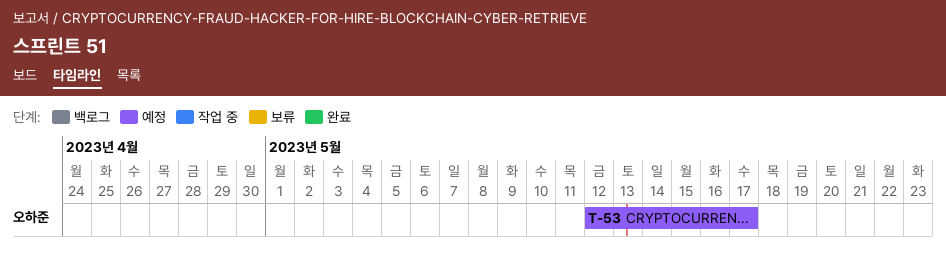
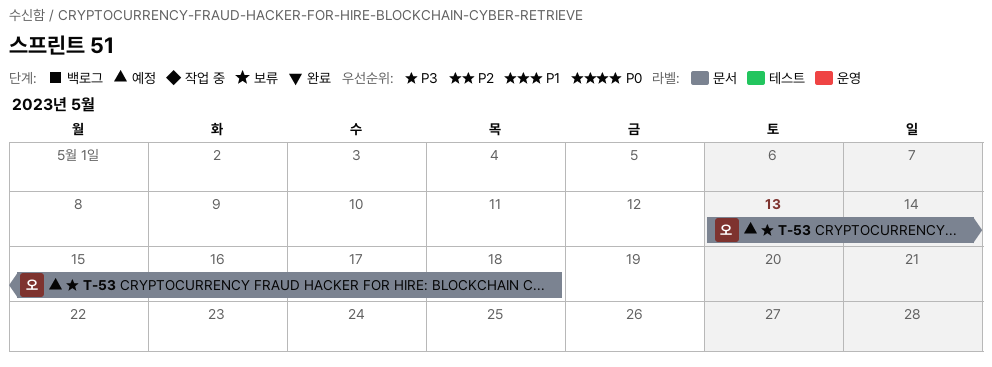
T-53, start: May 12 -> May 13
T-53, due: May 17 -> May 18

